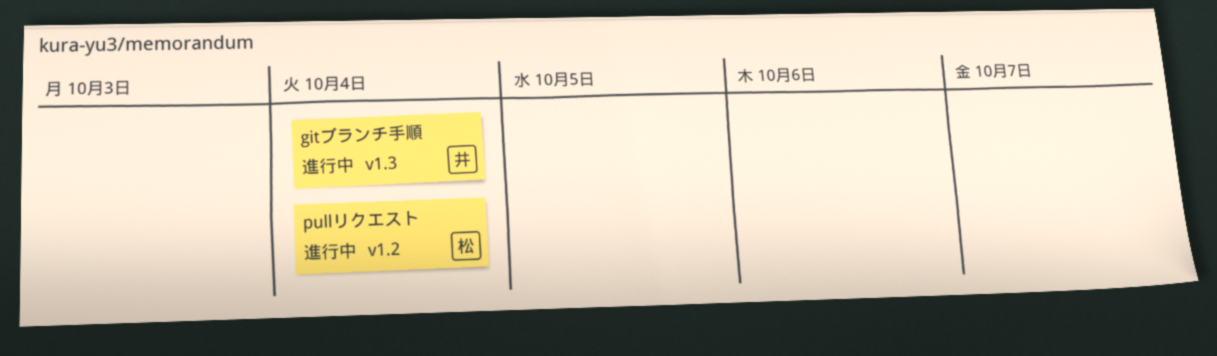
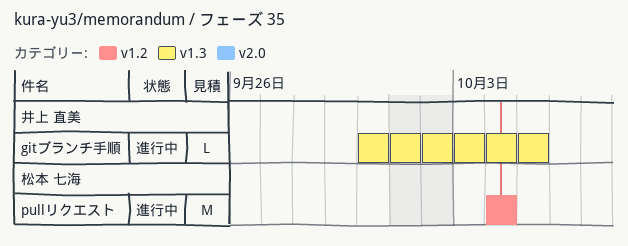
gitブランチ手順, due: Oct 4 -> Oct 5

